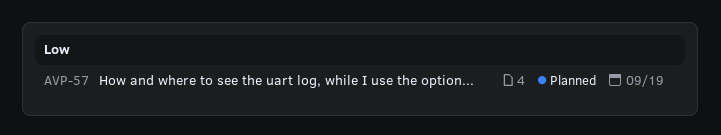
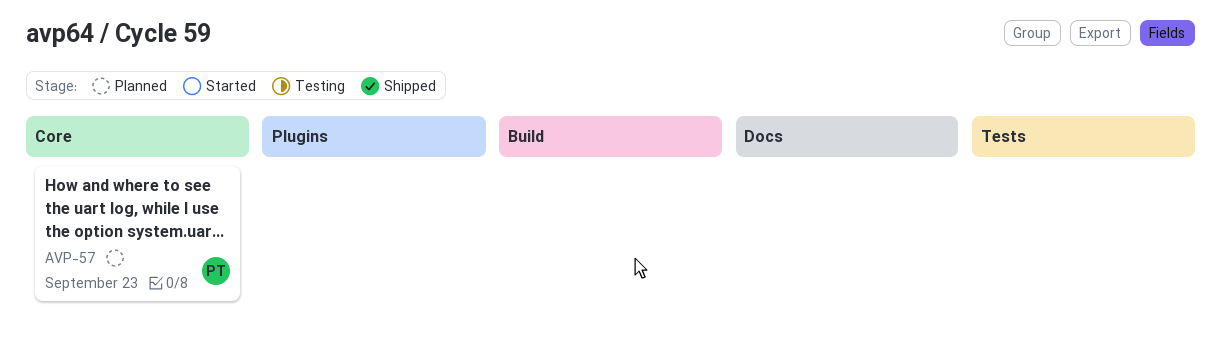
AVP-57, due: Sep 19 -> Sep 23

